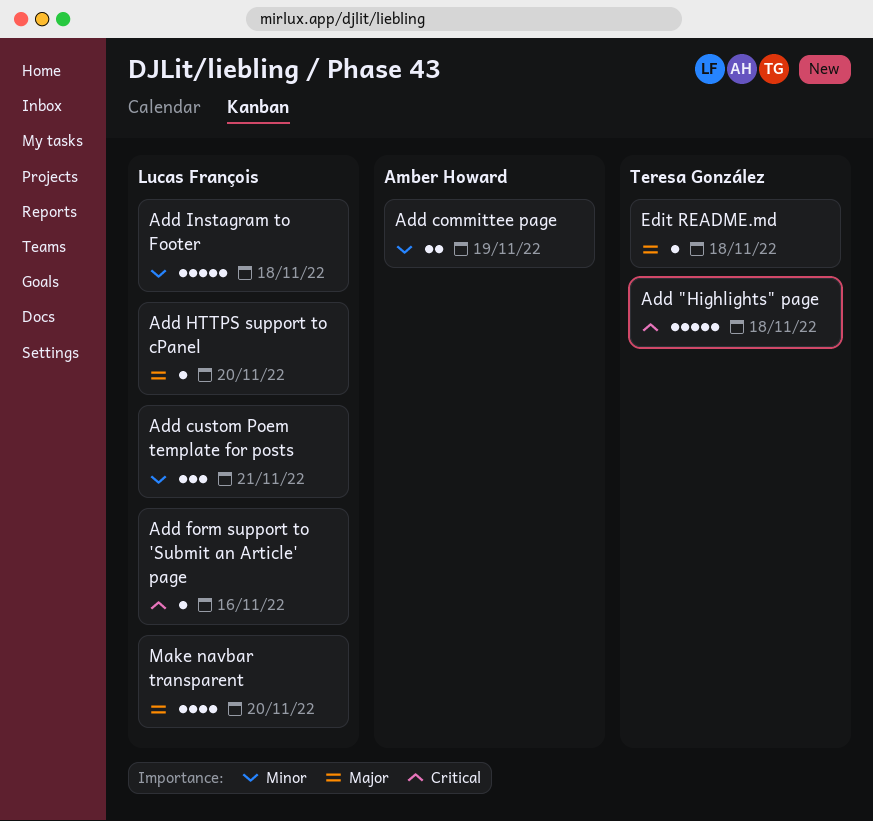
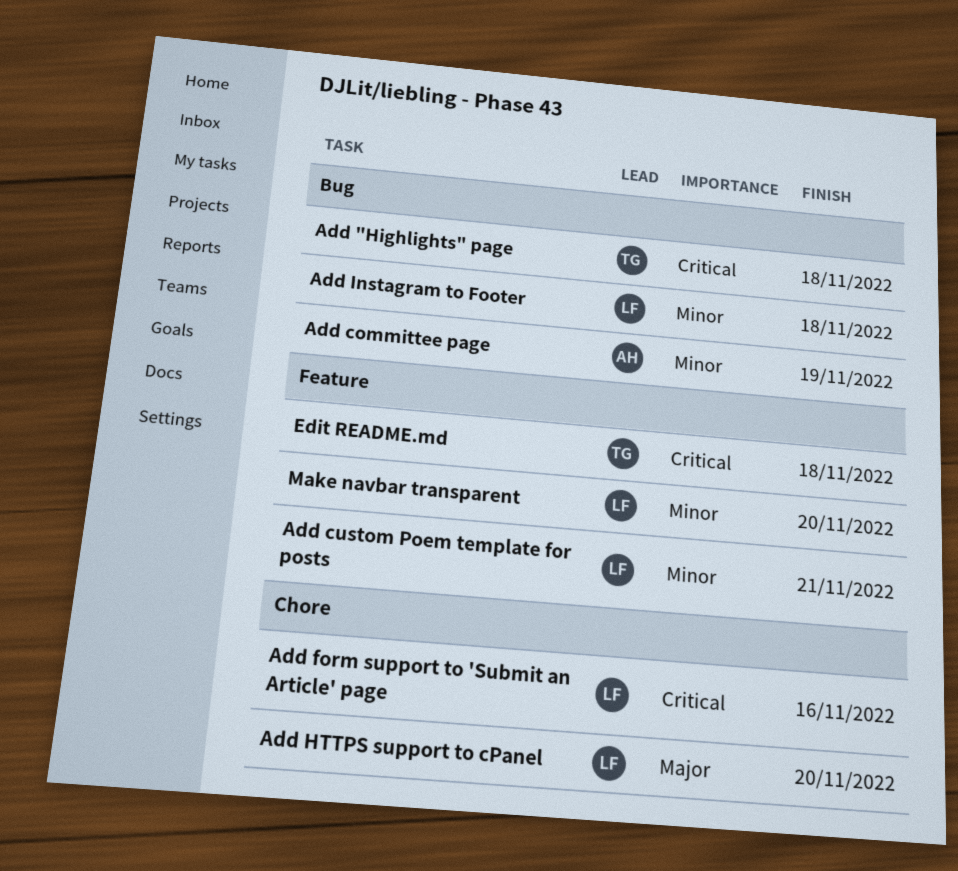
Edit README.md, priority: Major -> Critical
Make navbar transparent, priority: Major -> Minor

